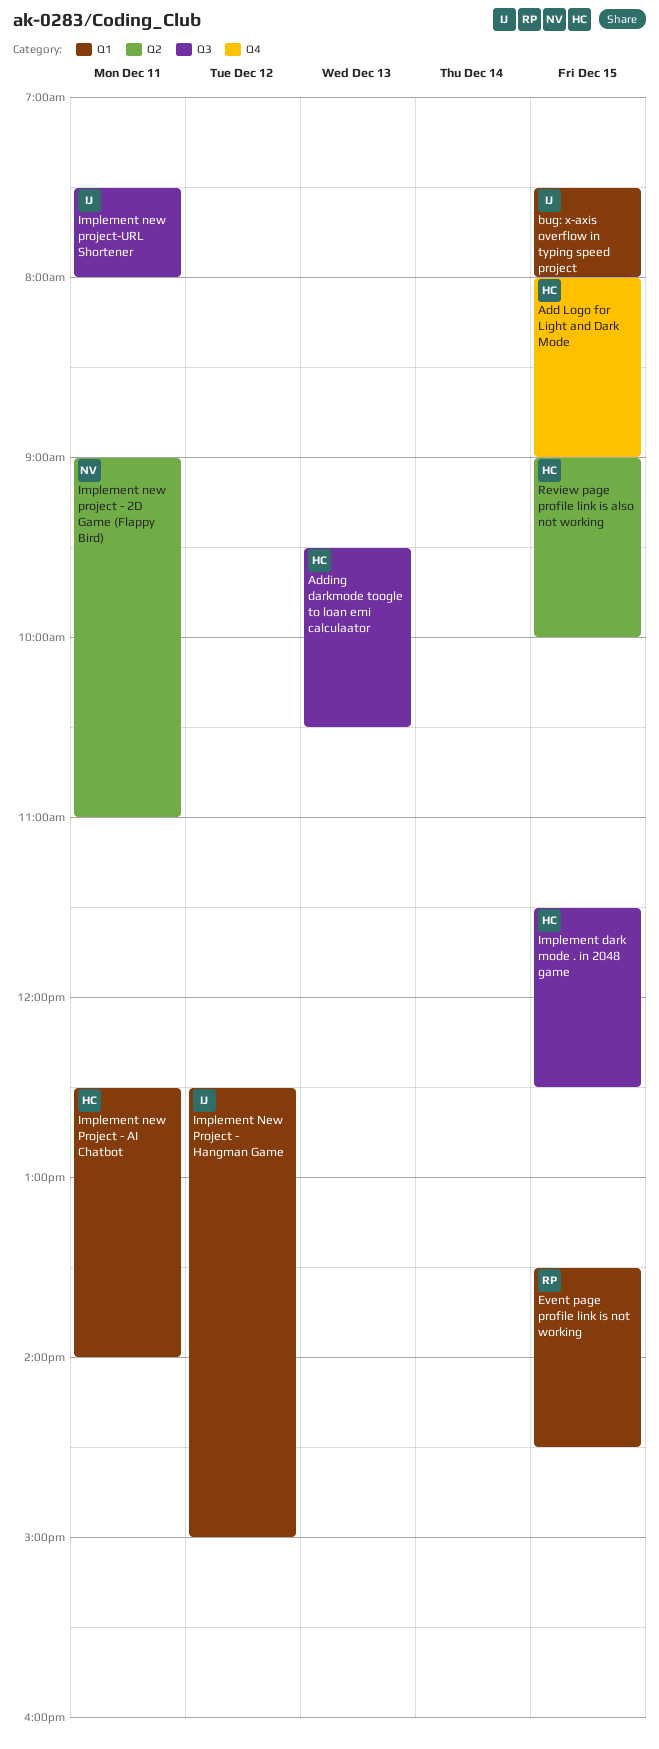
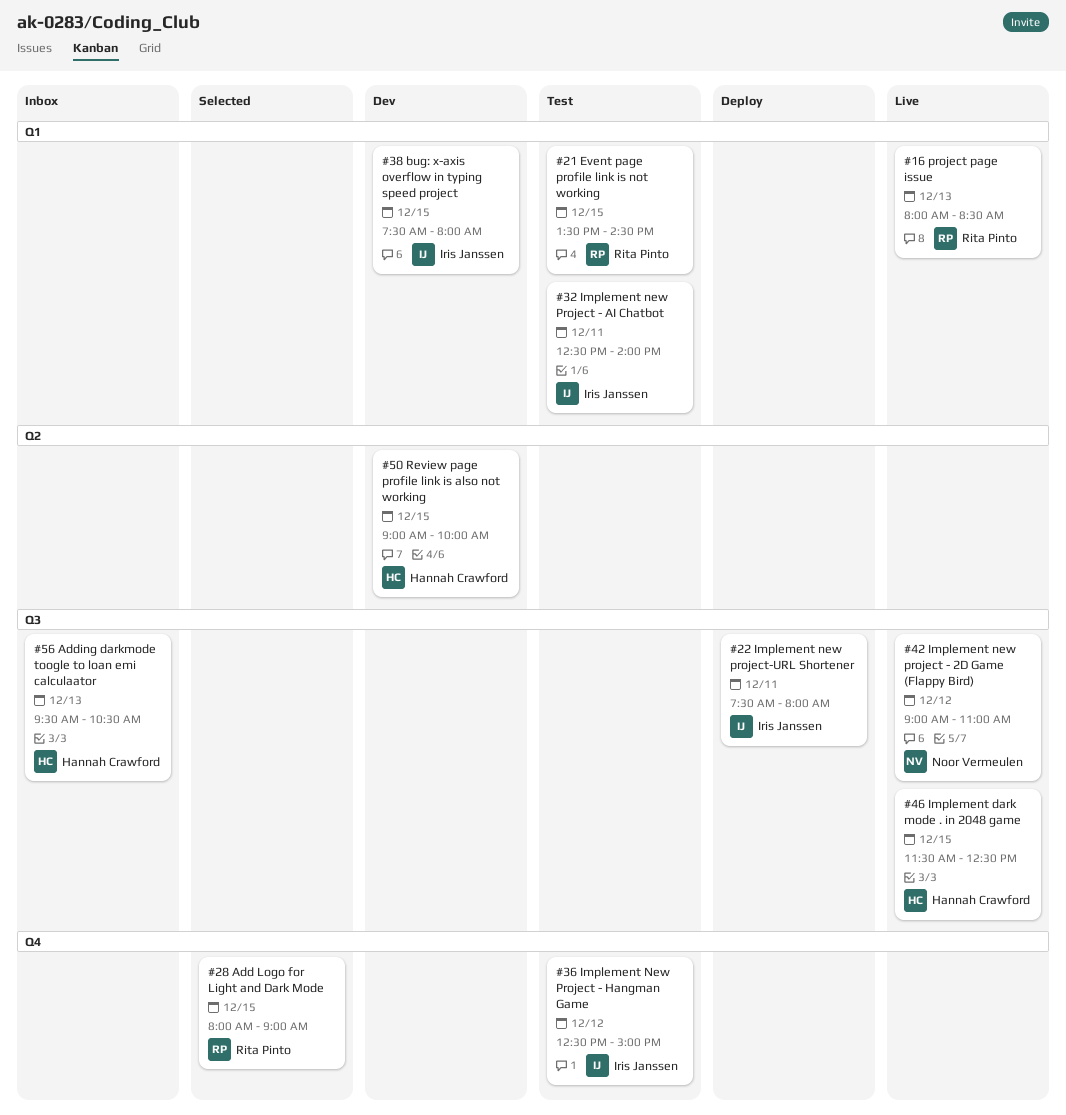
Add Logo for Light and Dark Mode, owner: Hannah Crawford -> Rita Pinto
Implement new project - 2D Game (Flappy Bird), label: Q2 -> Q3
Implement new project - 2D Game (Flappy Bird), day: Dec 11 -> Dec 12
Implement new Project - AI Chatbot, owner: Hannah Crawford -> Iris Janssen
Implement New Project - Hangman Game, label: Q1 -> Q4
project page issue: none -> present

